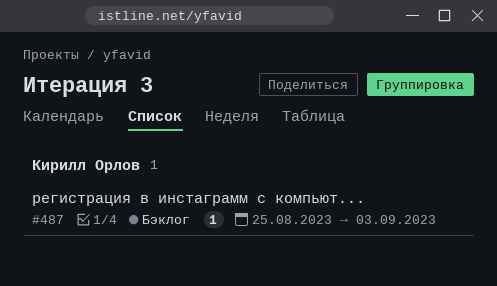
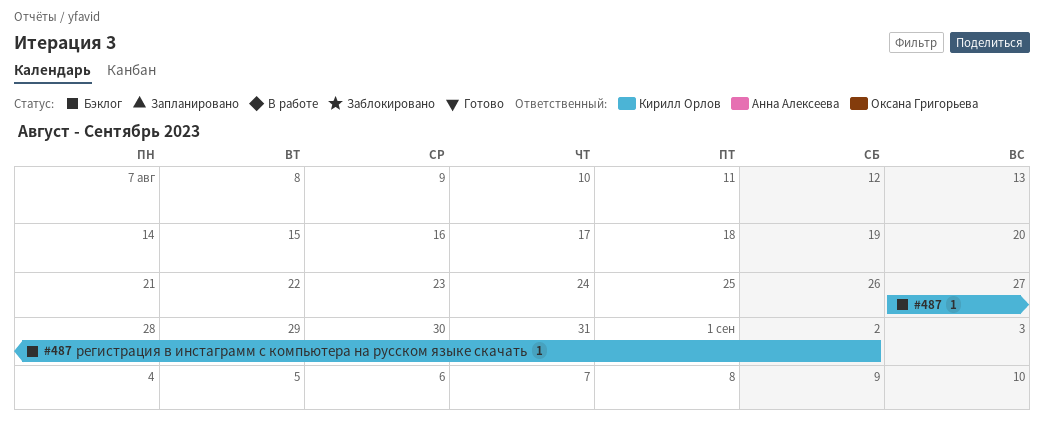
#487, start: Aug 25 -> Aug 27
#487, due: Sep 3 -> Sep 2

